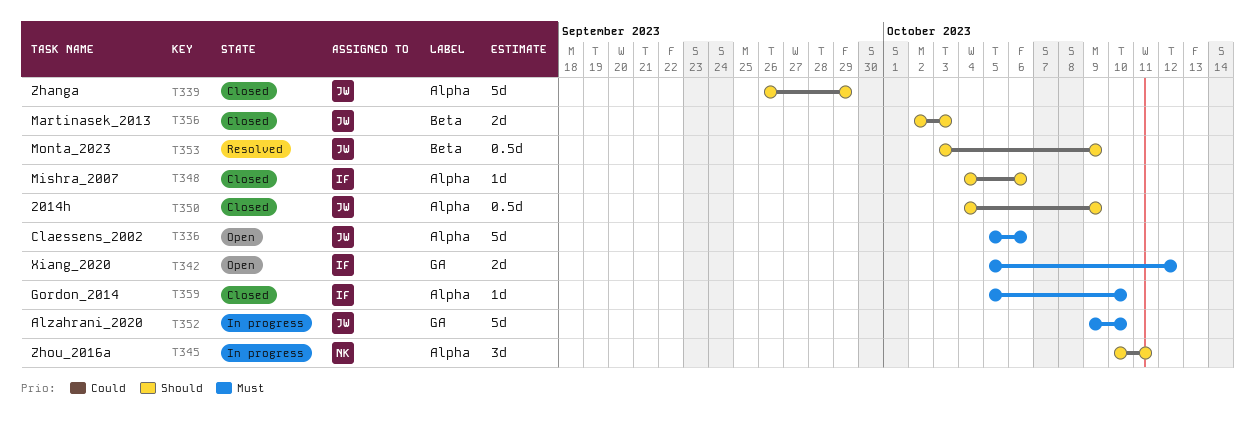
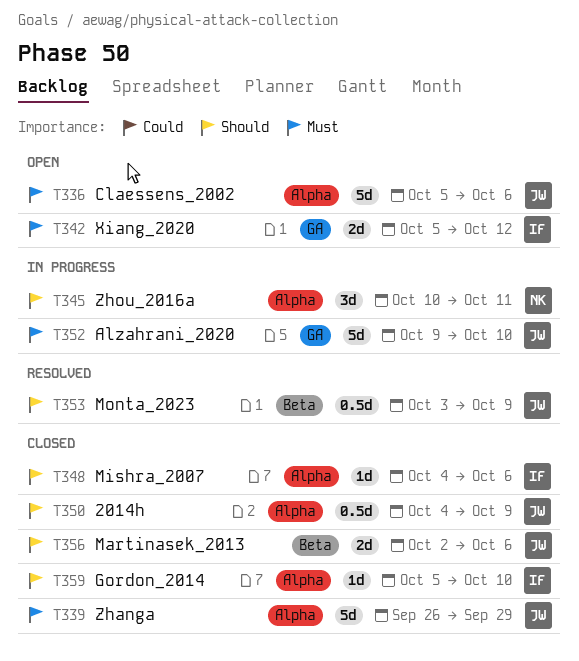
T339, priority: Should -> Must
T356, due: Oct 3 -> Oct 6
T359, priority: Must -> Should

